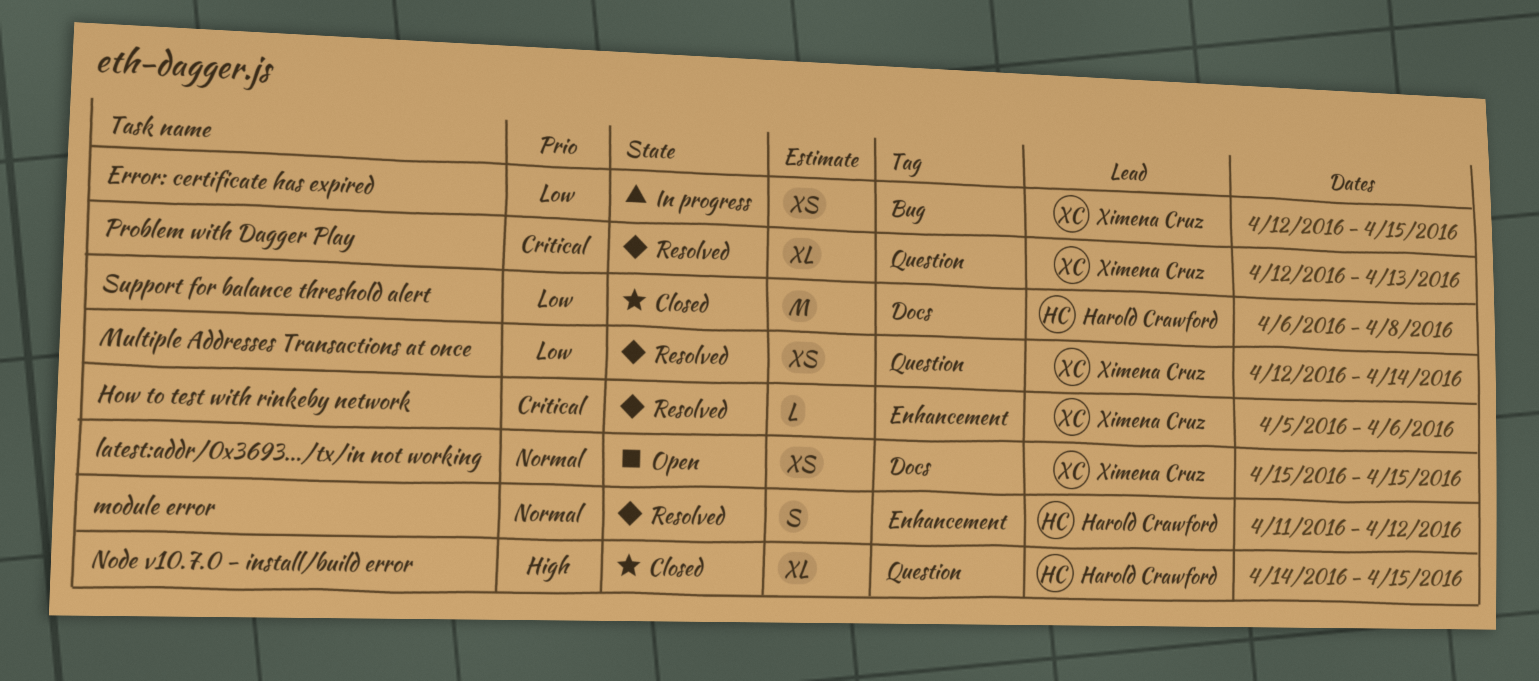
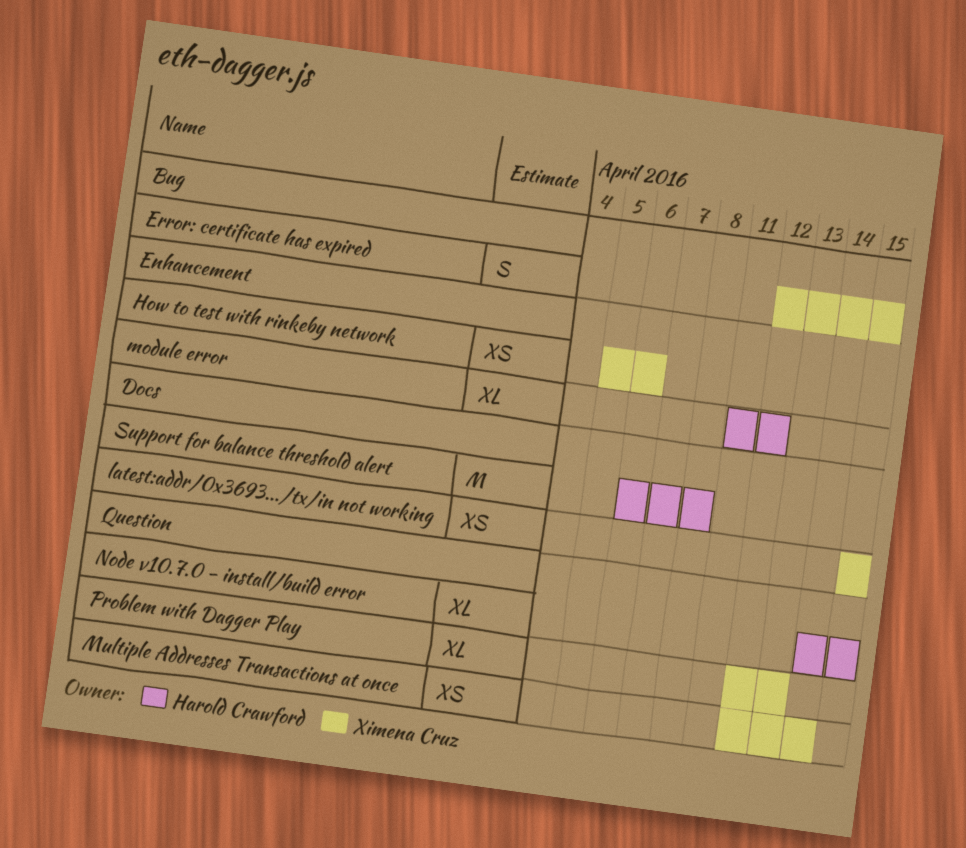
Error: certificate has expired, estimate: XS -> S
How to test with rinkeby network, estimate: L -> XS
module error, estimate: S -> XL

